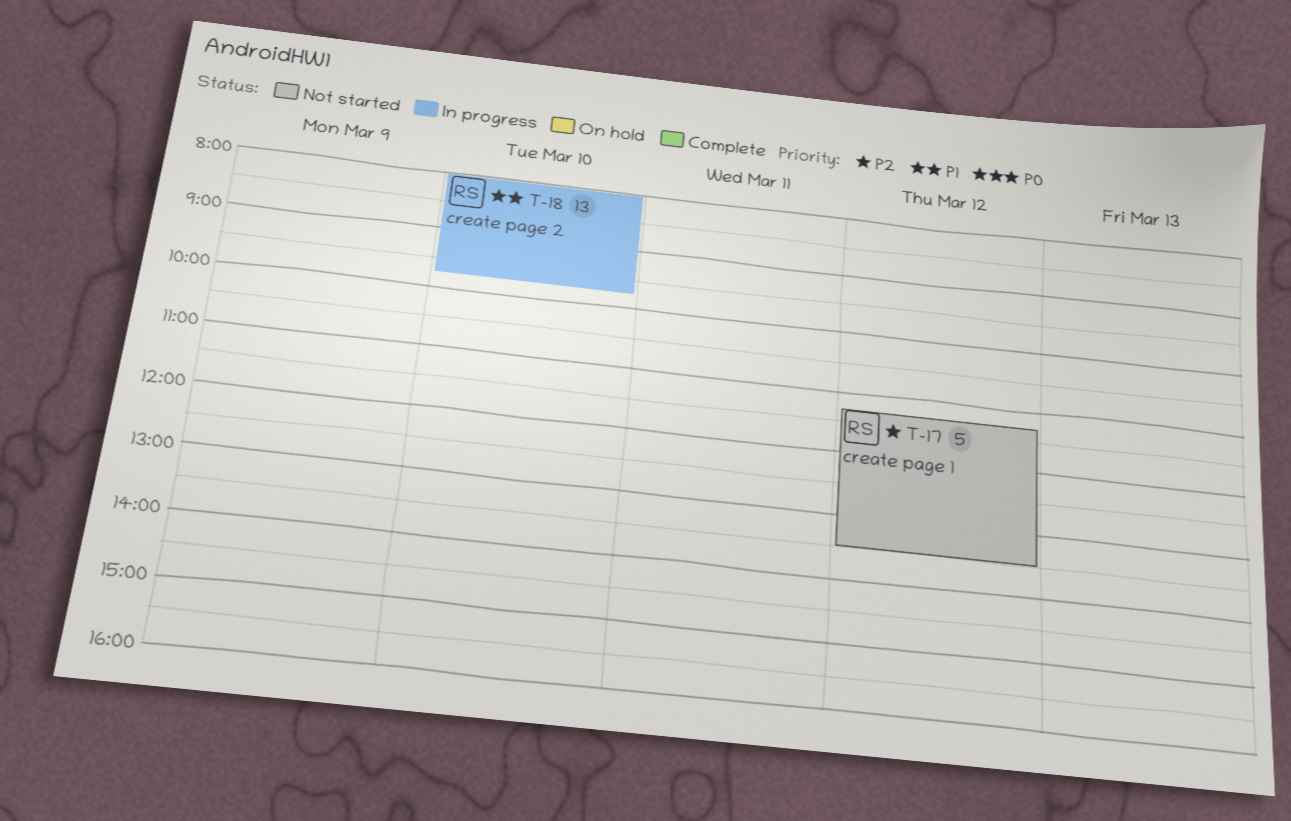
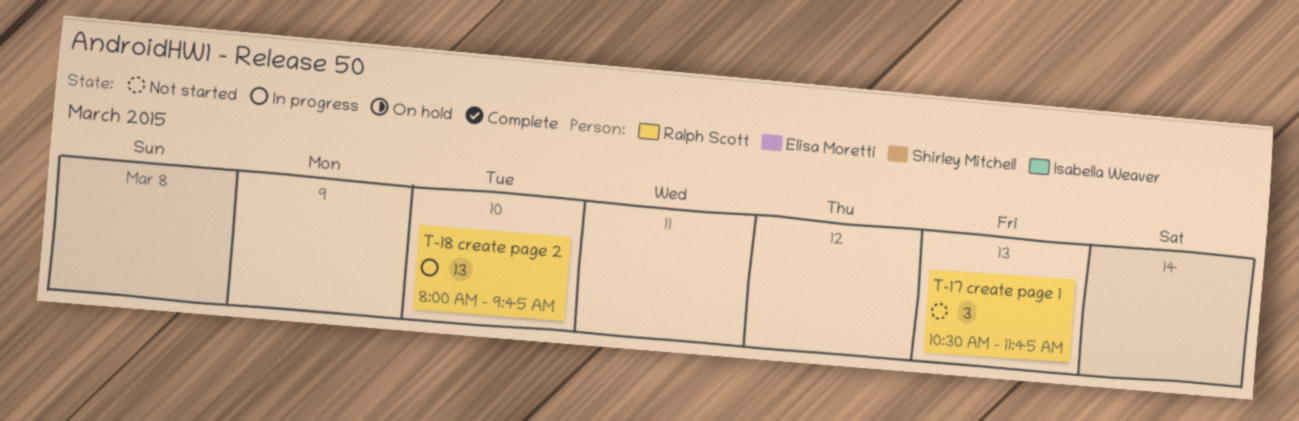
T-17, estimate: 5 -> 3
T-17, day: Mar 12 -> Mar 13
T-17, begins: 11:15 -> 10:30
T-17, ends: 13:30 -> 11:45

